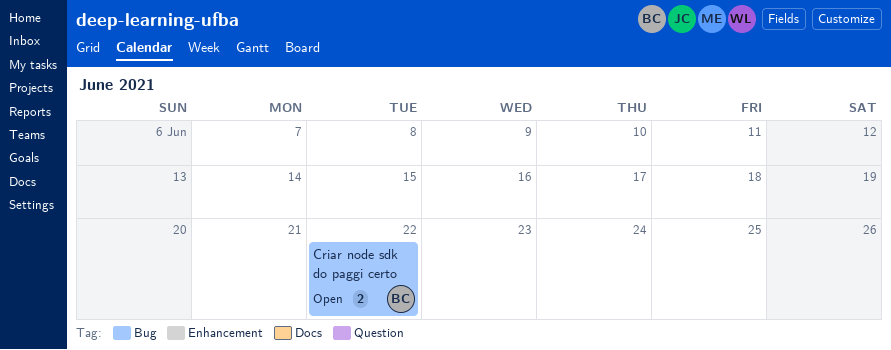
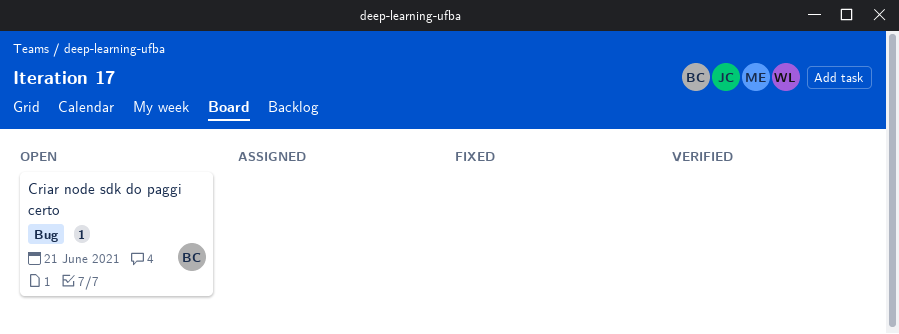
Criar node sdk do paggi certo, estimate: 2 -> 1
Criar node sdk do paggi certo, due: Jun 22 -> Jun 21

